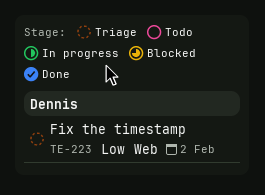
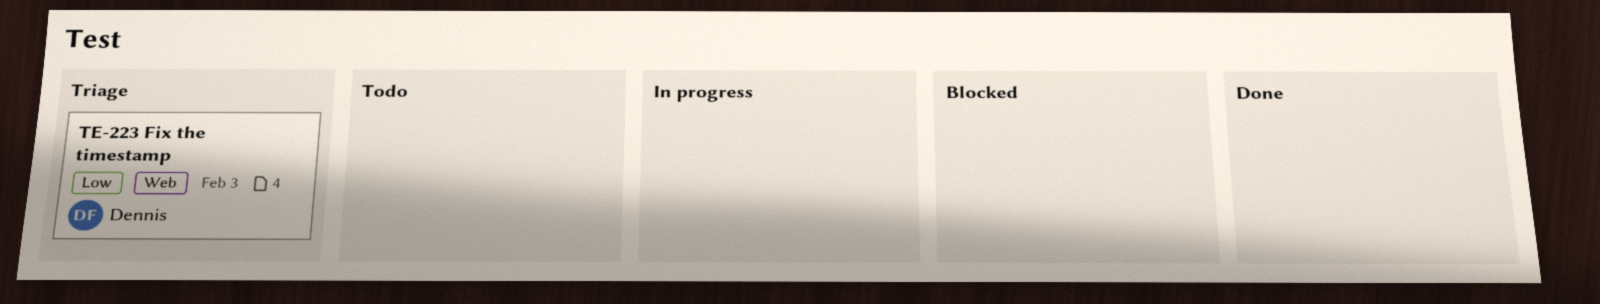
TE-223, due: Feb 2 -> Feb 3

